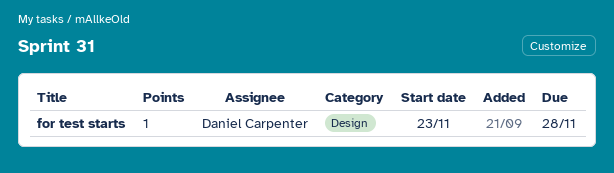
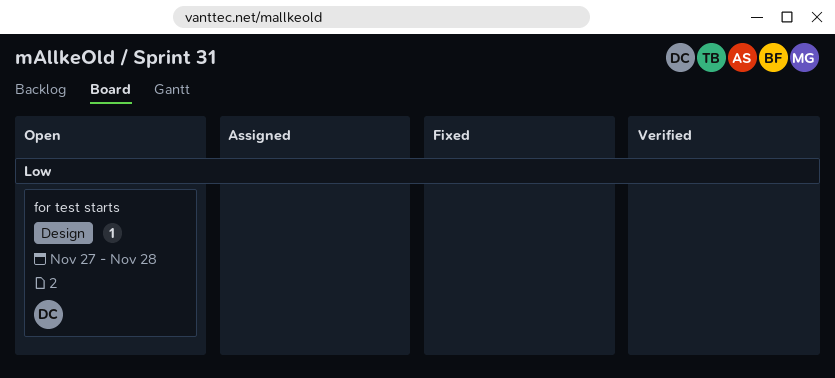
for test starts, start: Nov 23 -> Nov 27

